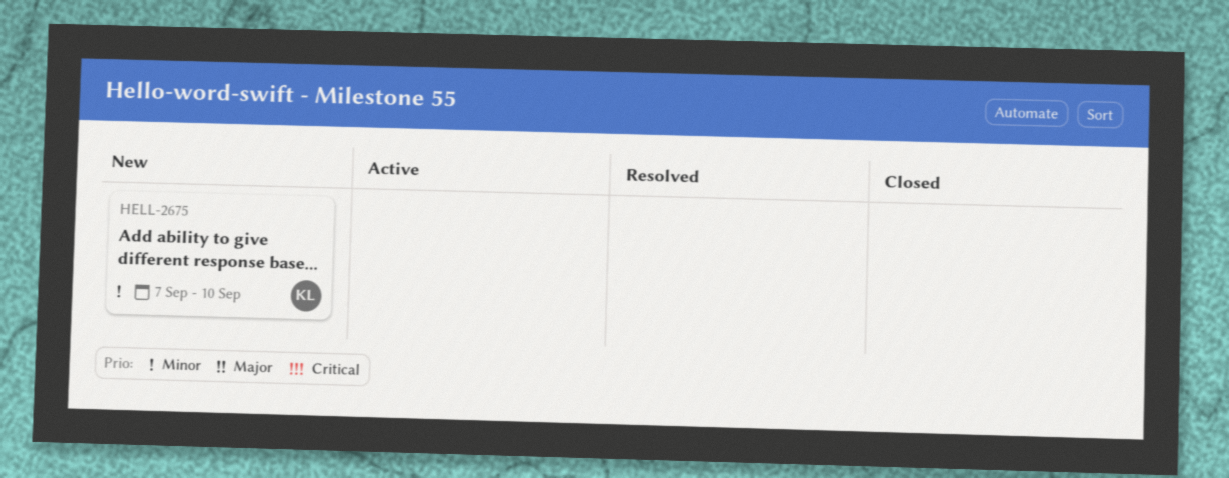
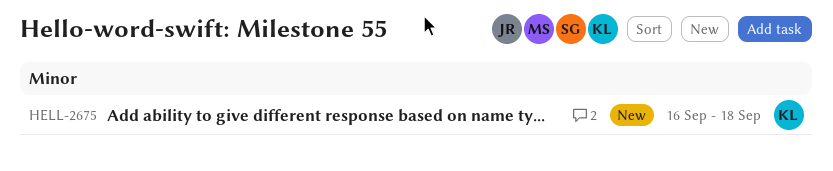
HELL-2675, start: Sep 7 -> Sep 16
HELL-2675, due: Sep 10 -> Sep 18

